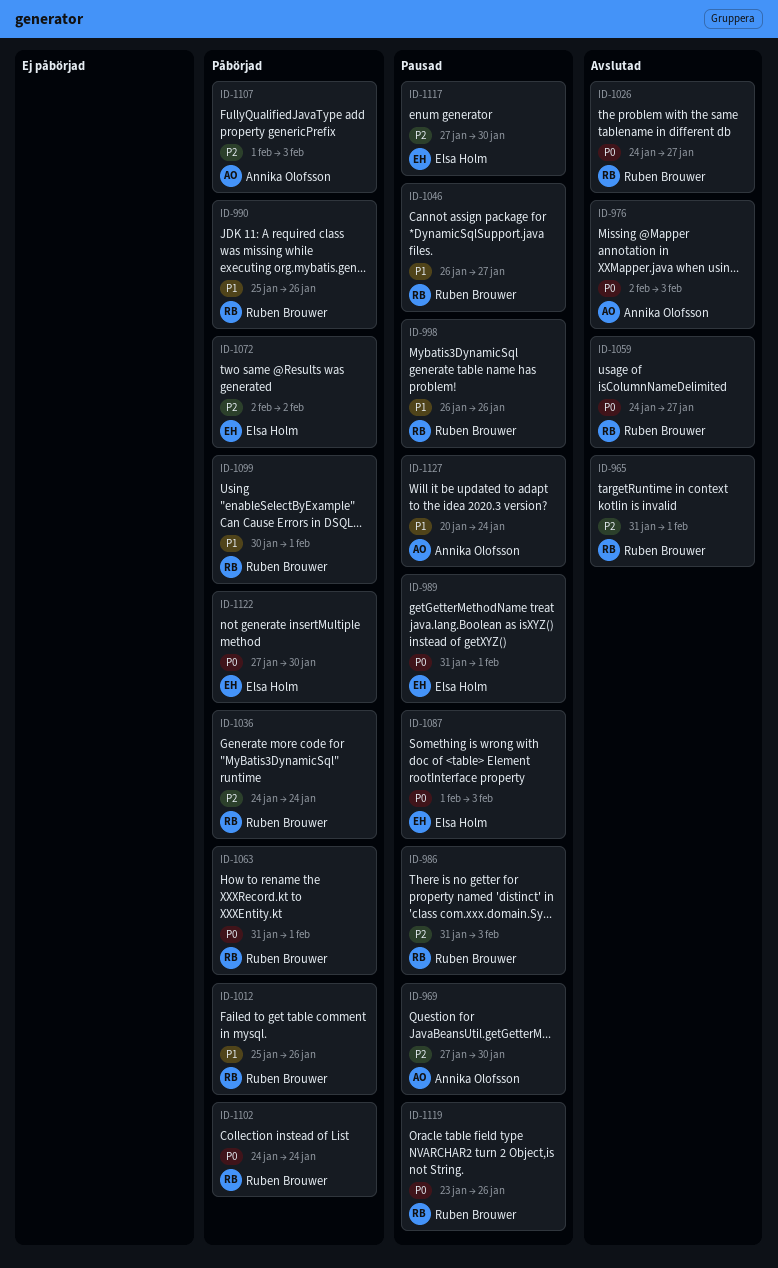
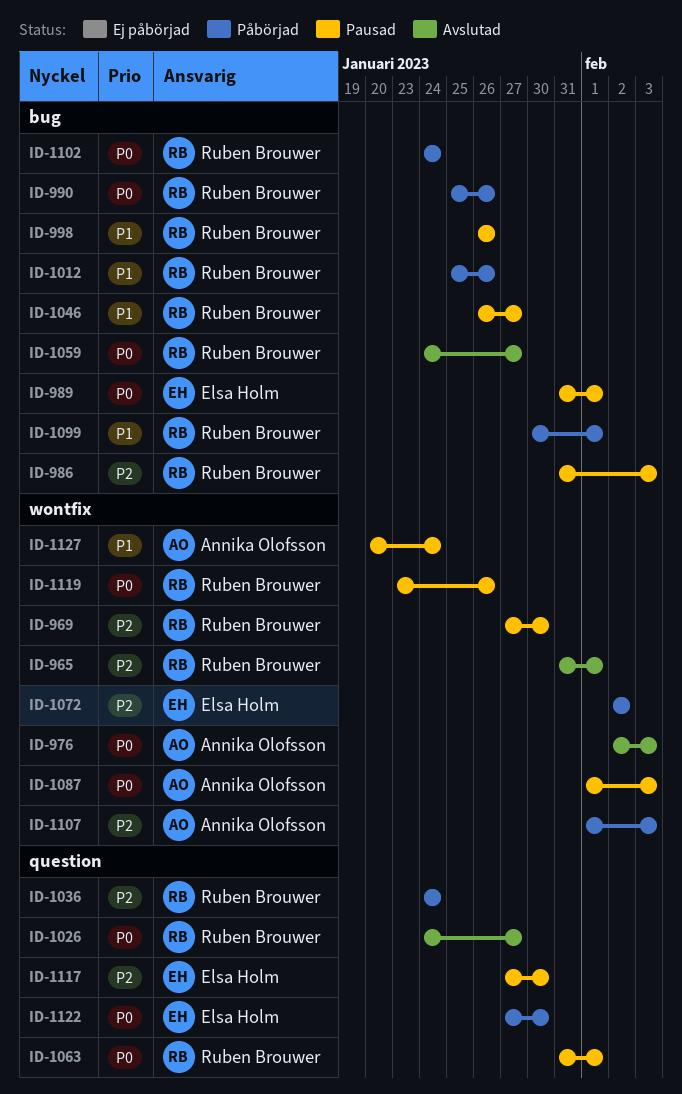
ID-969, owner: Annika Olofsson -> Ruben Brouwer
ID-990, priority: P1 -> P0
ID-1063, status: Påbörjad -> Pausad
ID-1087, owner: Elsa Holm -> Annika Olofsson

